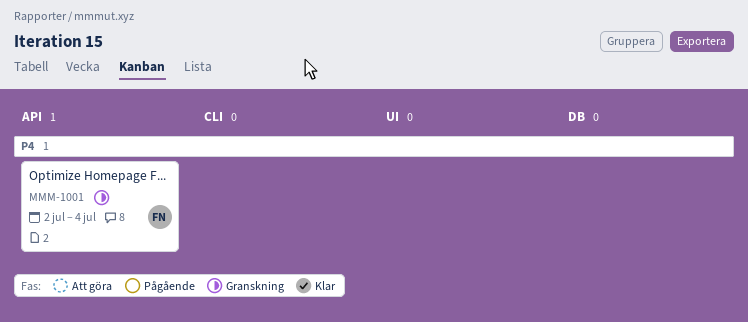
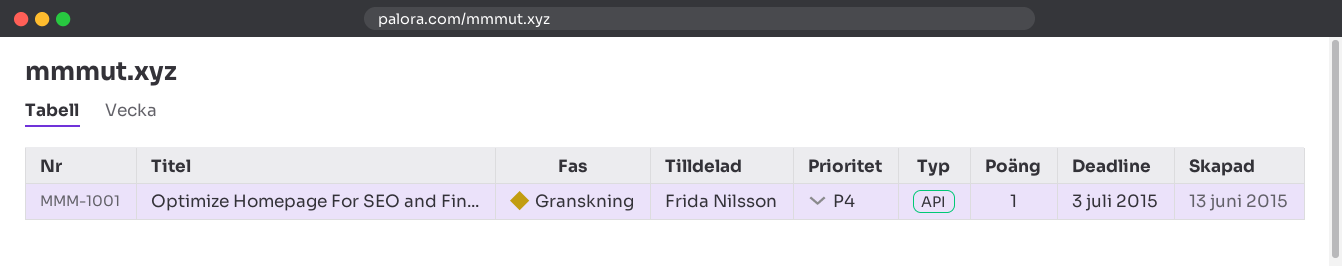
MMM-1001, due: Jul 4 -> Jul 3

